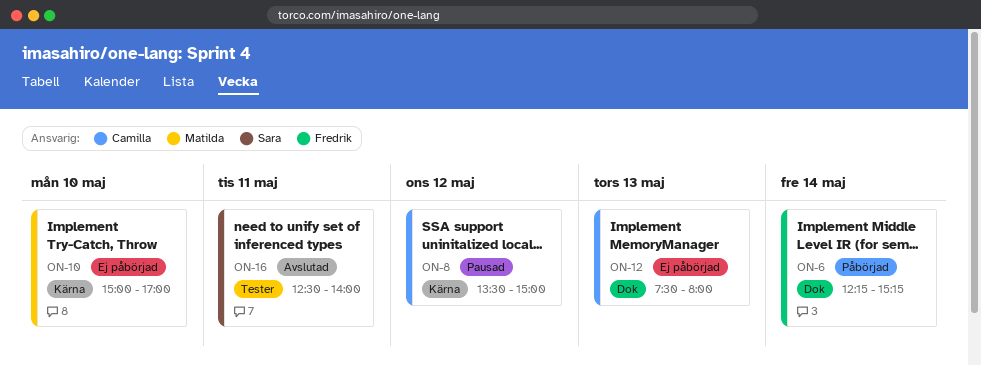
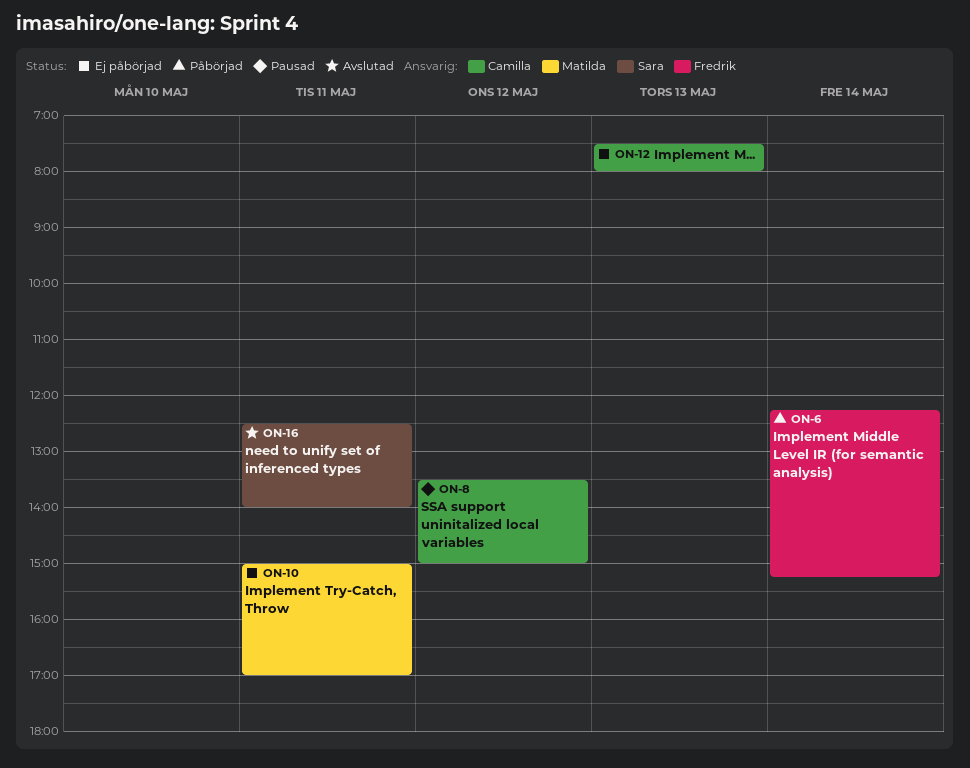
ON-10, day: May 10 -> May 11

